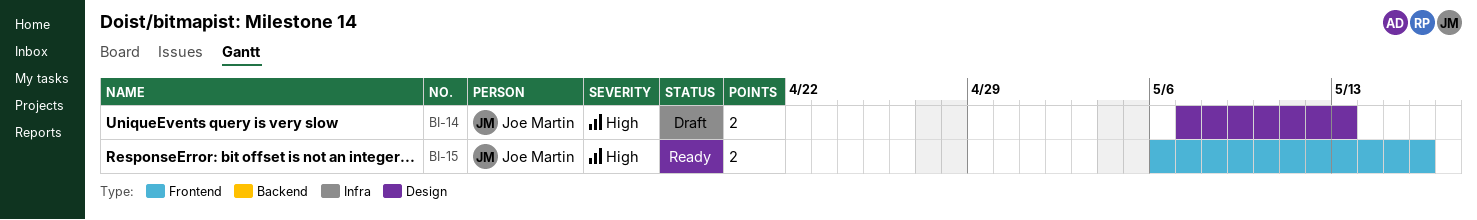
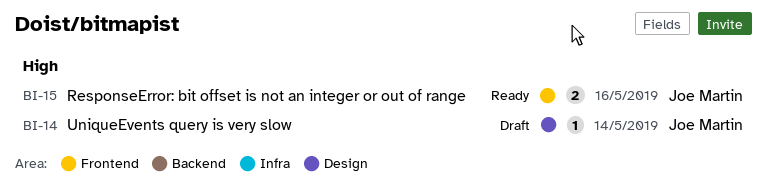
BI-14, estimate: 2 -> 1
BI-14, due: May 13 -> May 14

